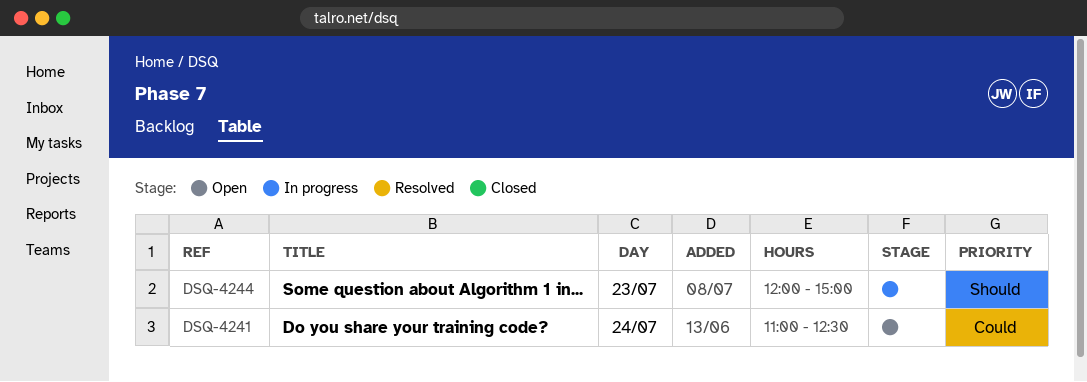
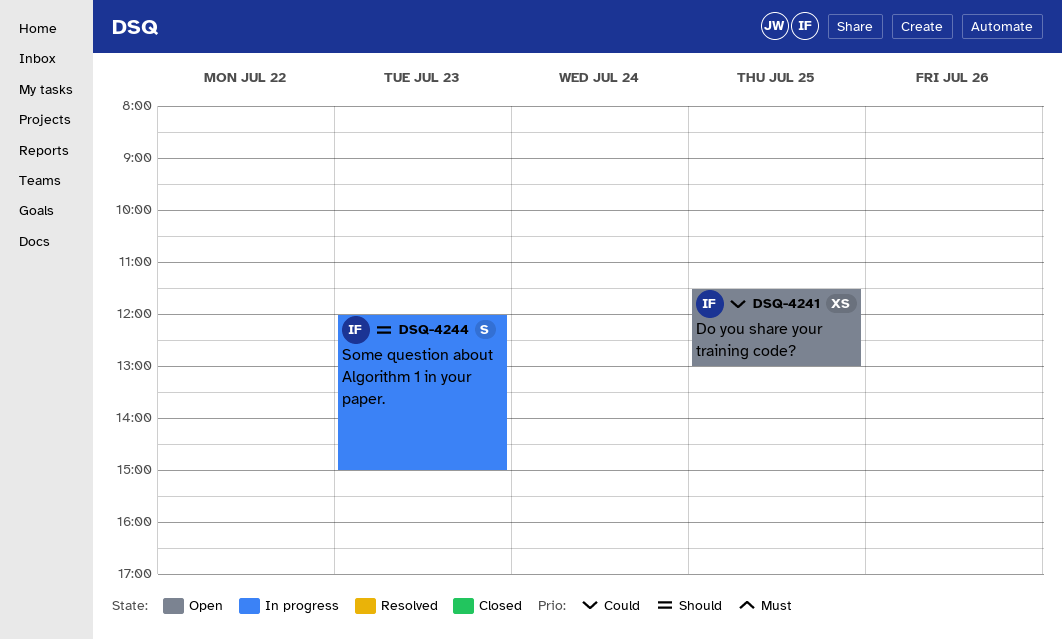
DSQ-4241, day: Jul 24 -> Jul 25
DSQ-4241, begins: 11:00 -> 11:30
DSQ-4241, ends: 12:30 -> 13:00

